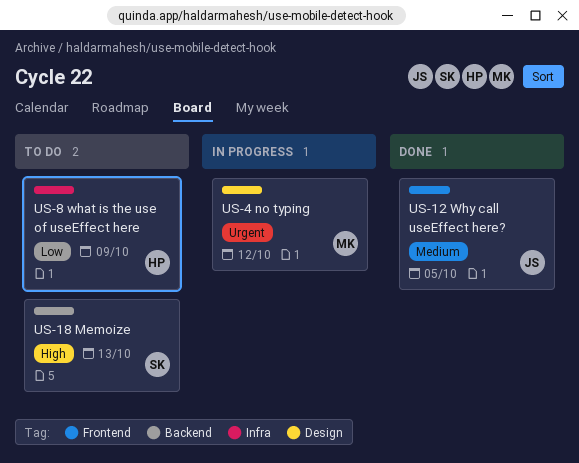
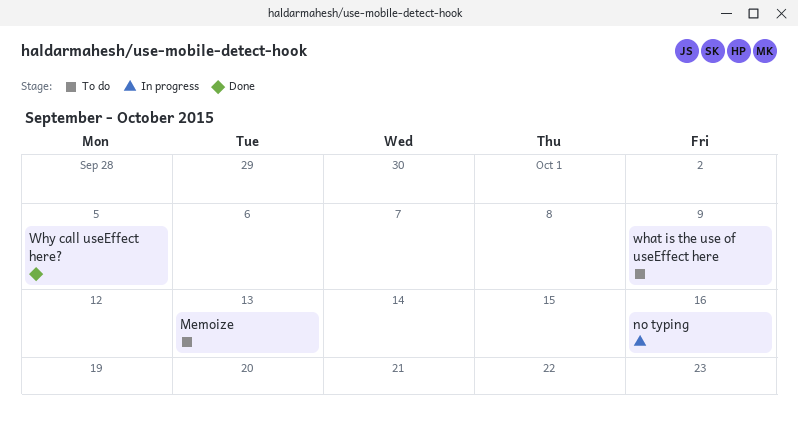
no typing, due: Oct 12 -> Oct 16

